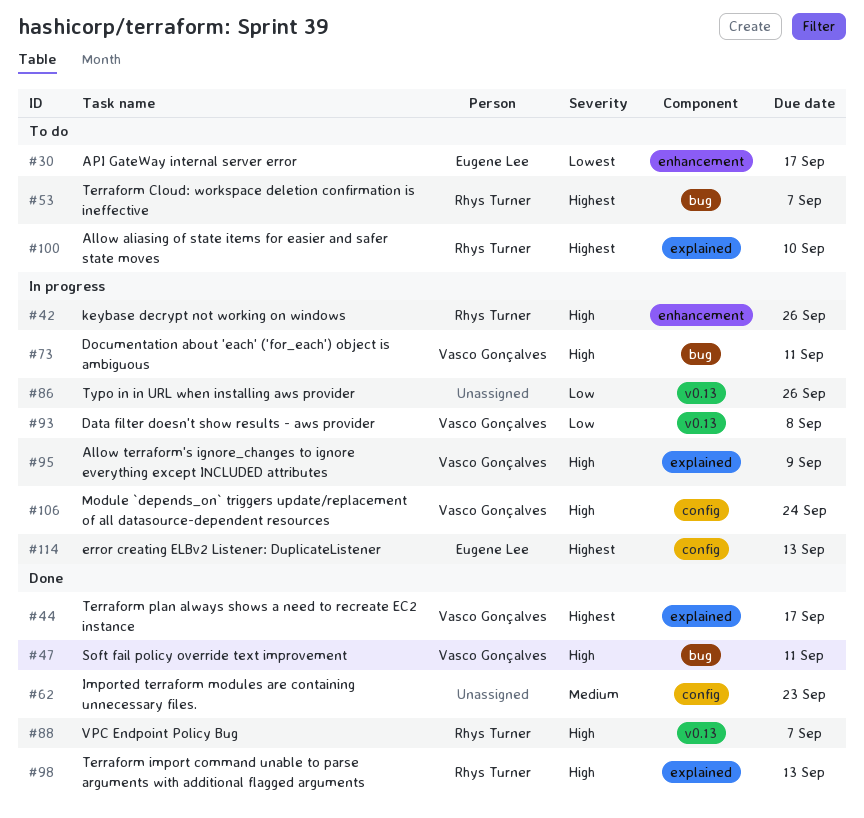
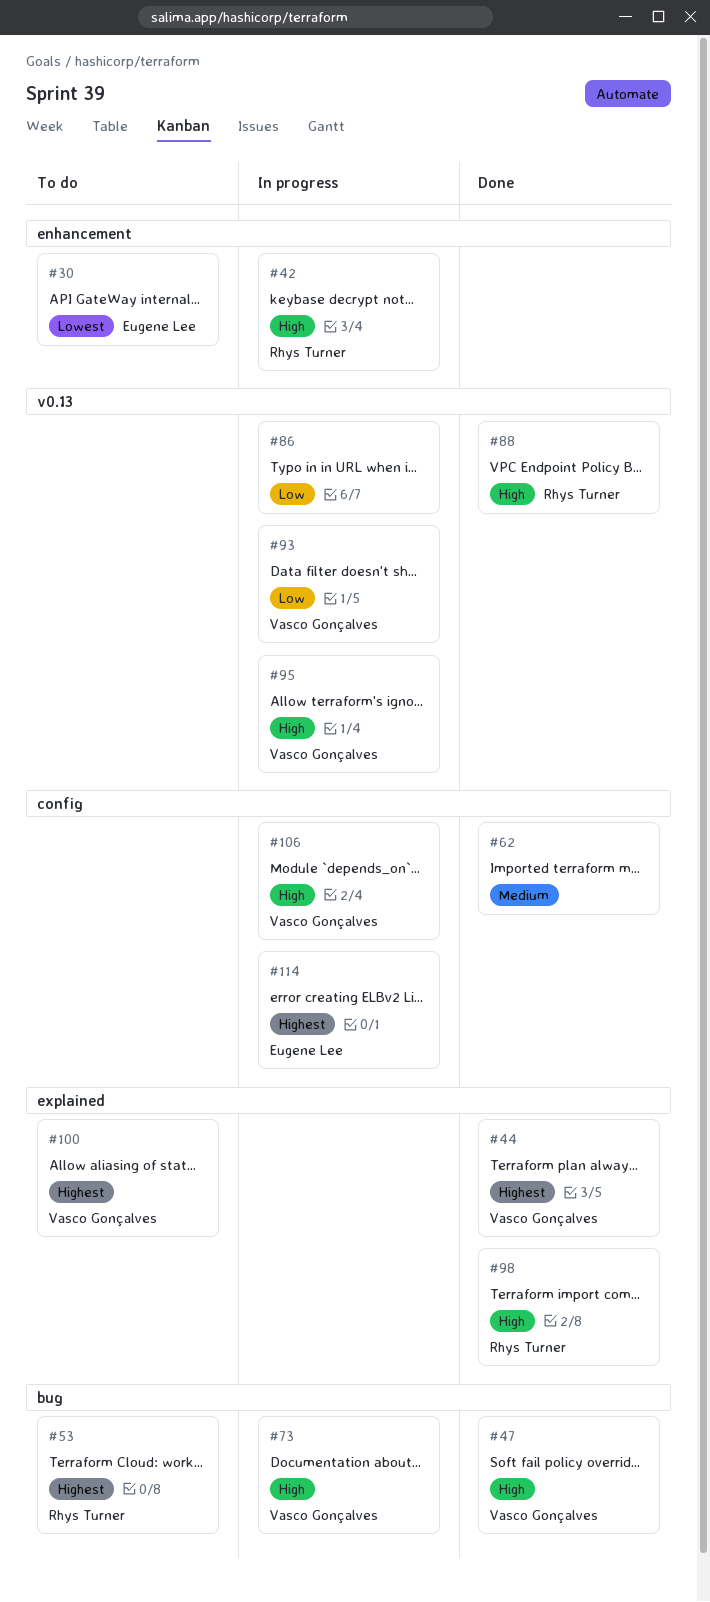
#95, label: explained -> v0.13
#100, owner: Rhys Turner -> Vasco Gonçalves

